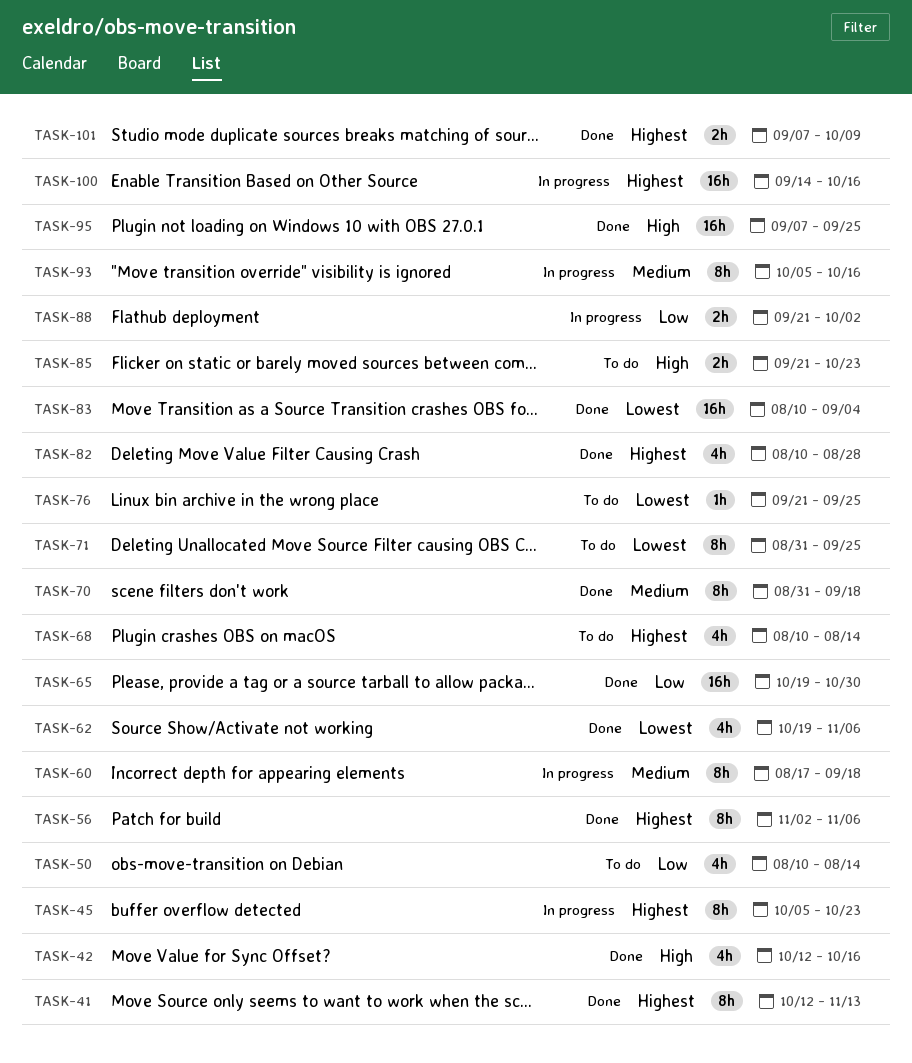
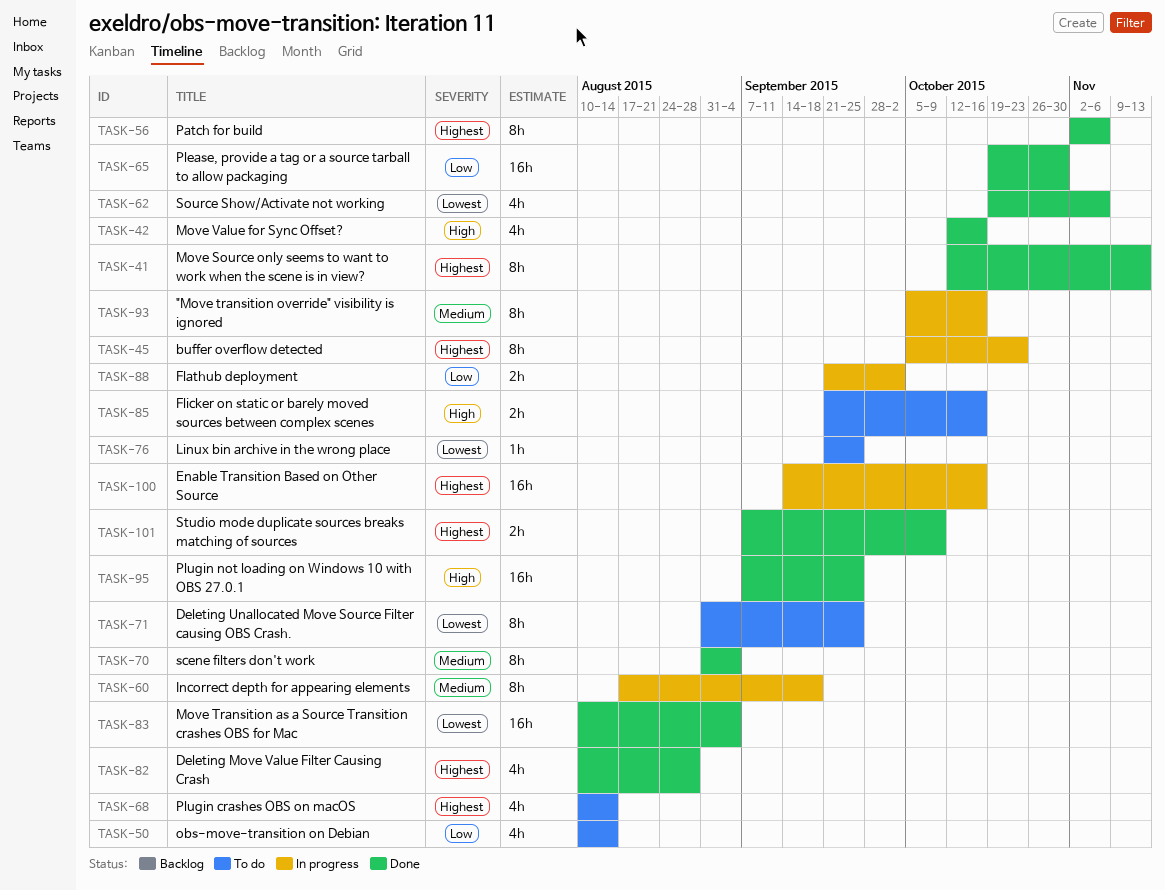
TASK-70, due: Sep 18 -> Sep 4
TASK-85, due: Oct 23 -> Oct 16

